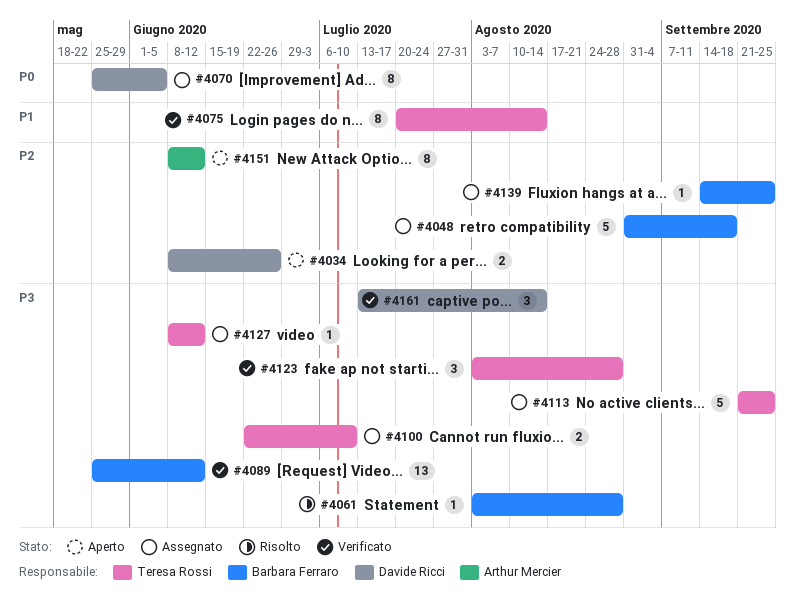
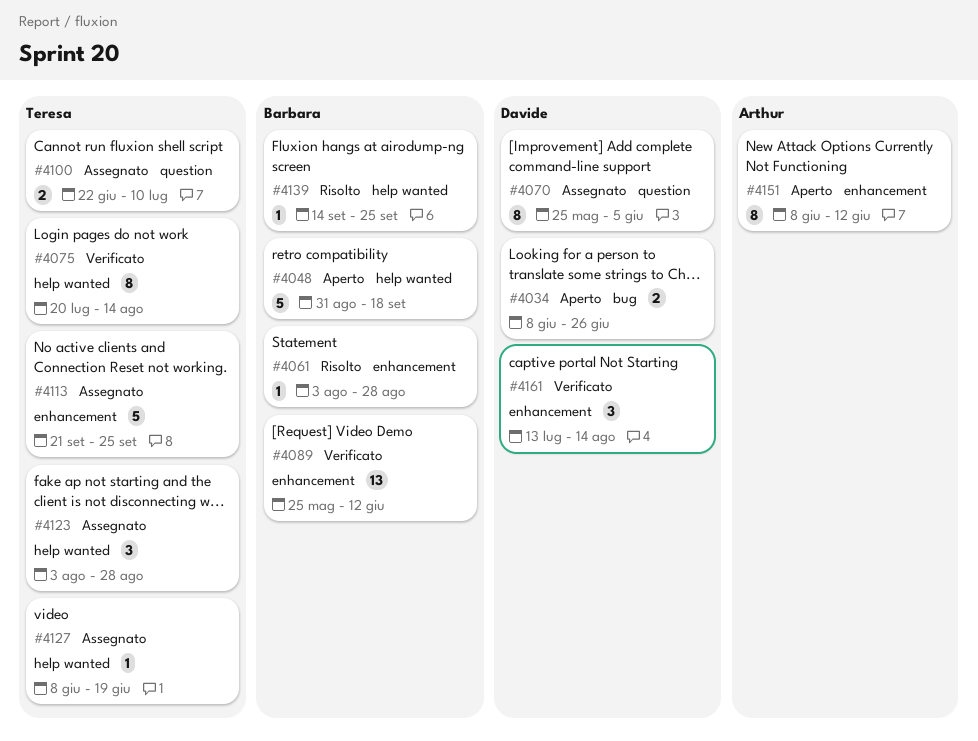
#4048, status: Assegnato -> Aperto
#4123, status: Verificato -> Assegnato
#4127, due: Jun 12 -> Jun 19
#4139, status: Assegnato -> Risolto

